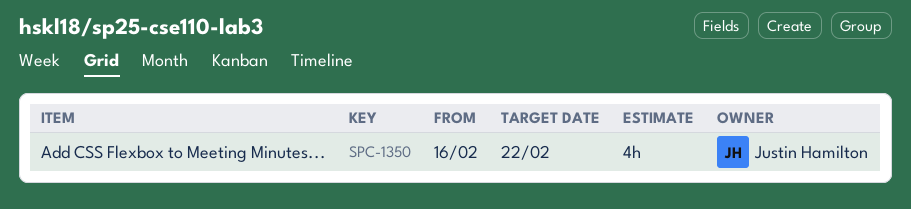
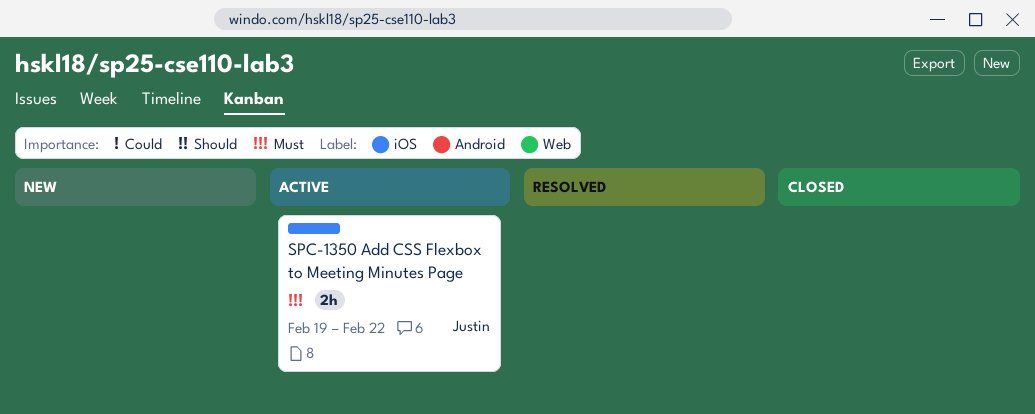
SPC-1350, estimate: 4h -> 2h
SPC-1350, start: Feb 16 -> Feb 19

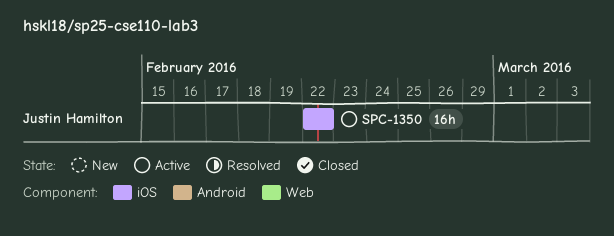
SPC-1350, estimate: 2h -> 16h
SPC-1350, start: Feb 19 -> Feb 22

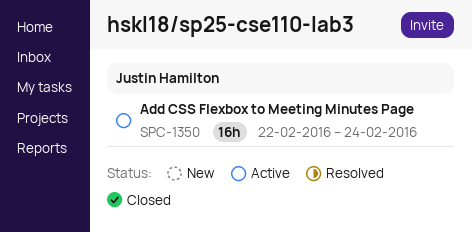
SPC-1350, due: Feb 22 -> Feb 24

